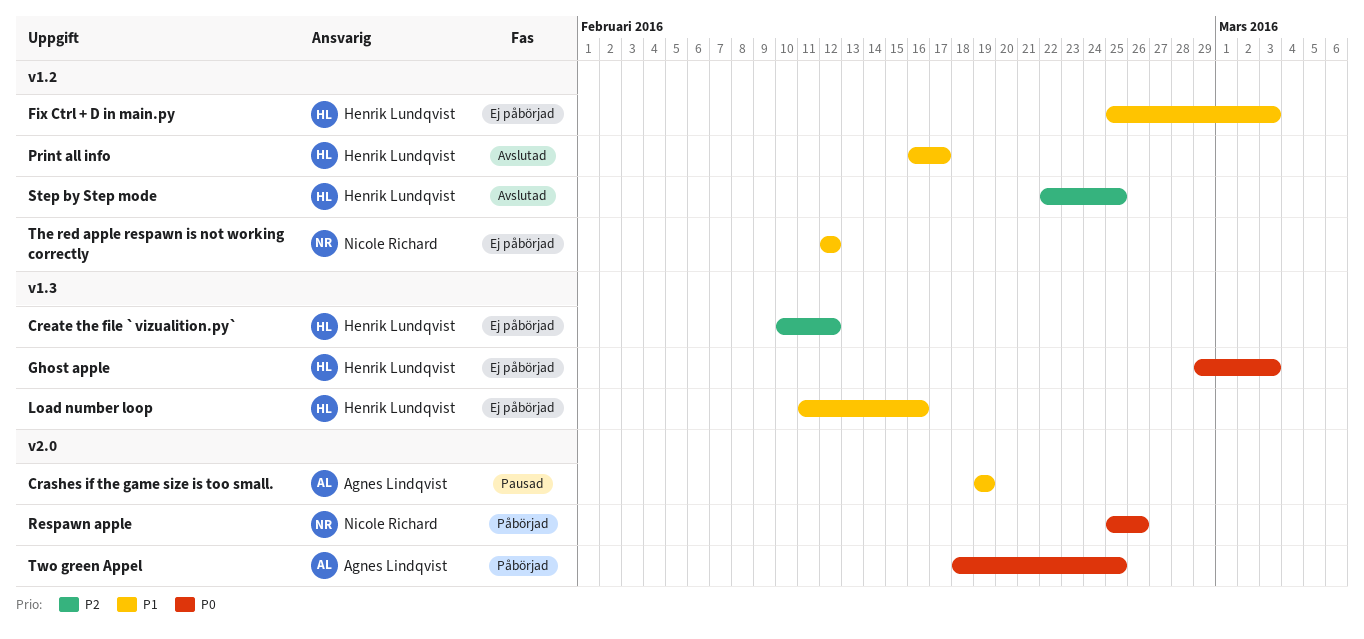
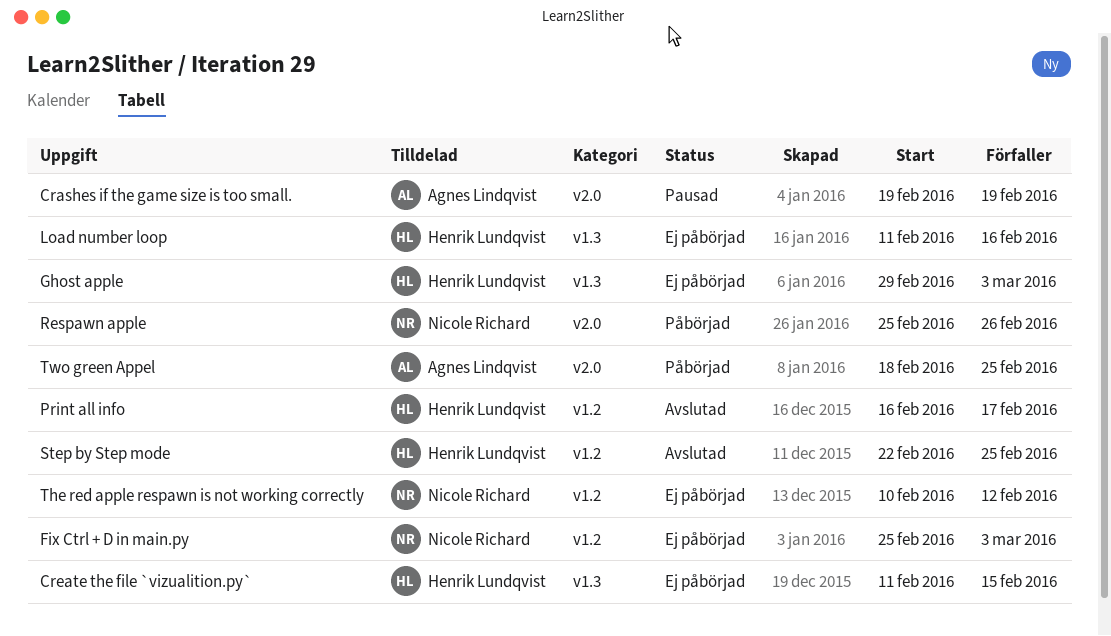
Create the file `vizualition.py`, start: Feb 10 -> Feb 11
Create the file `vizualition.py`, due: Feb 12 -> Feb 15
Fix Ctrl + D in main.py, owner: Henrik Lundqvist -> Nicole Richard
The red apple respawn is not working correctly, start: Feb 12 -> Feb 10

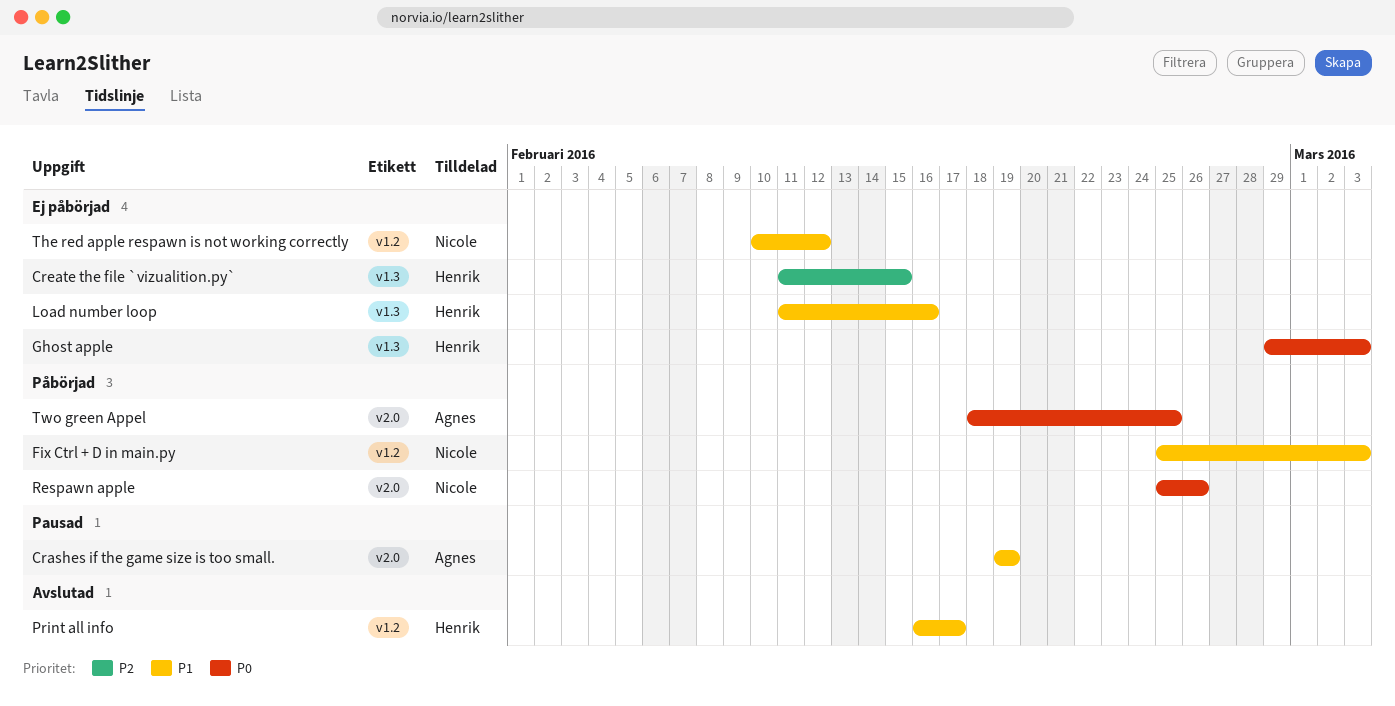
Fix Ctrl + D in main.py, status: Ej påbörjad -> Påbörjad
Step by Step mode: present -> none

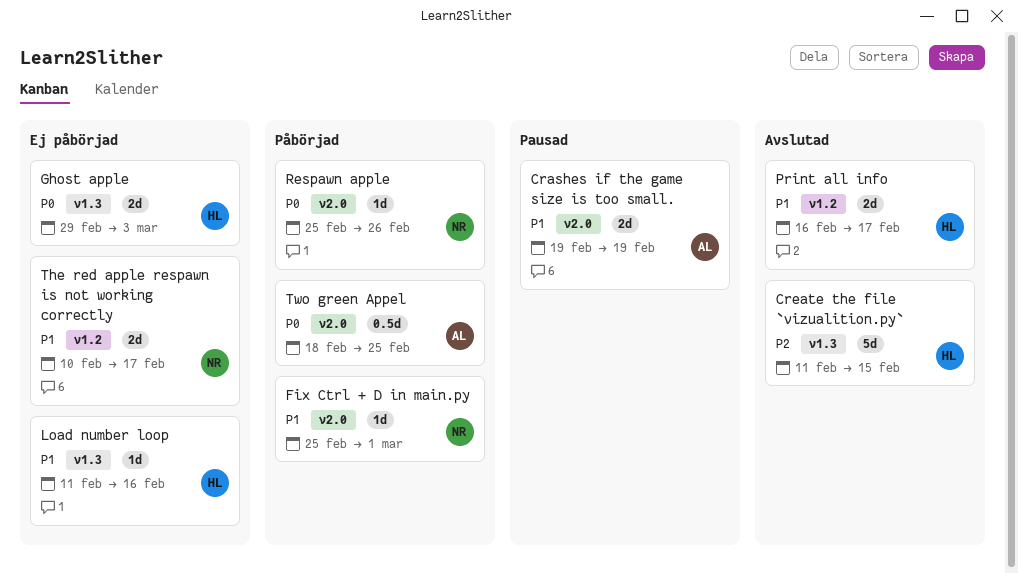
Create the file `vizualition.py`, status: Ej påbörjad -> Avslutad
Fix Ctrl + D in main.py, label: v1.2 -> v2.0
Fix Ctrl + D in main.py, due: Mar 3 -> Mar 1
The red apple respawn is not working correctly, due: Feb 12 -> Feb 17

